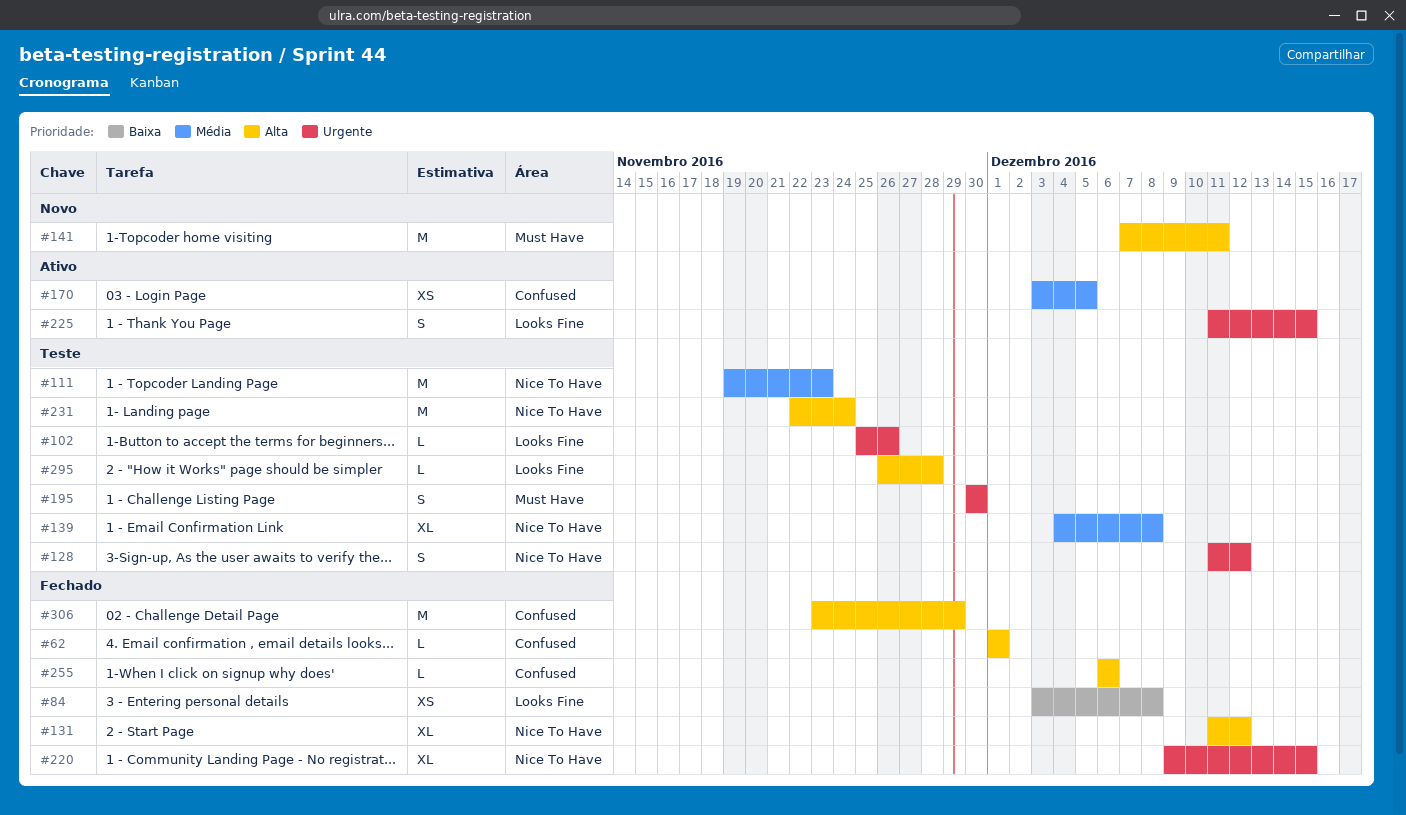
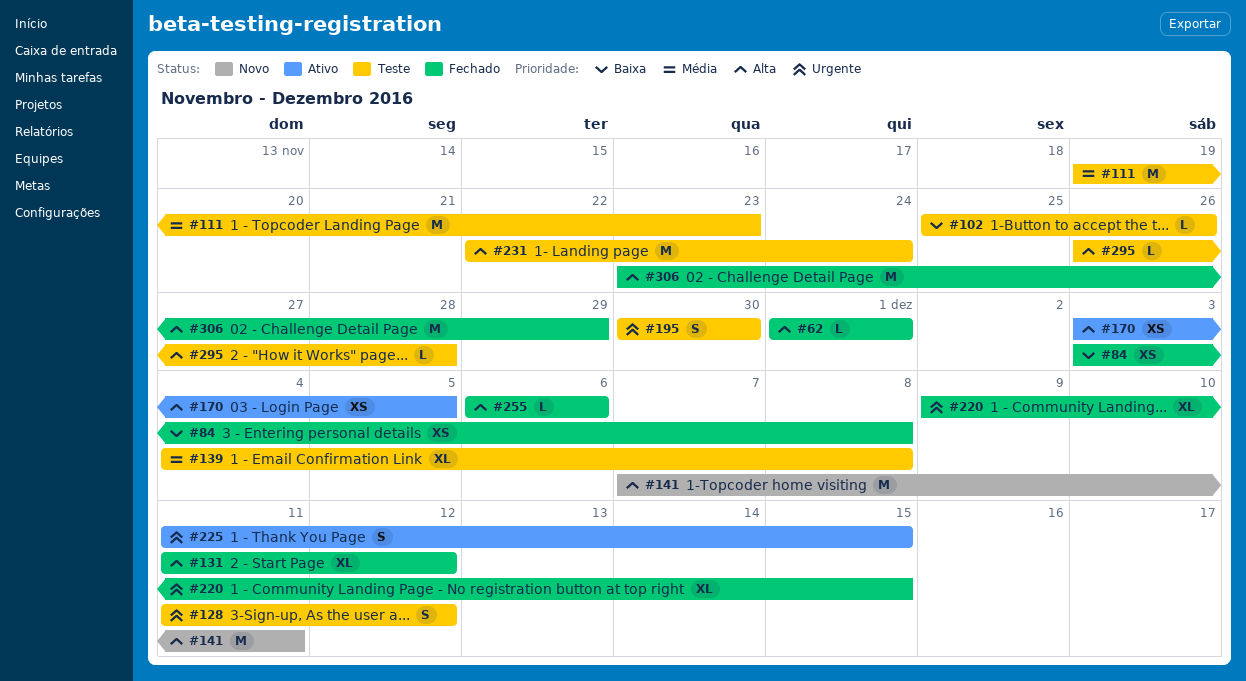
#102, priority: Urgente -> Baixa
#170, priority: Média -> Alta

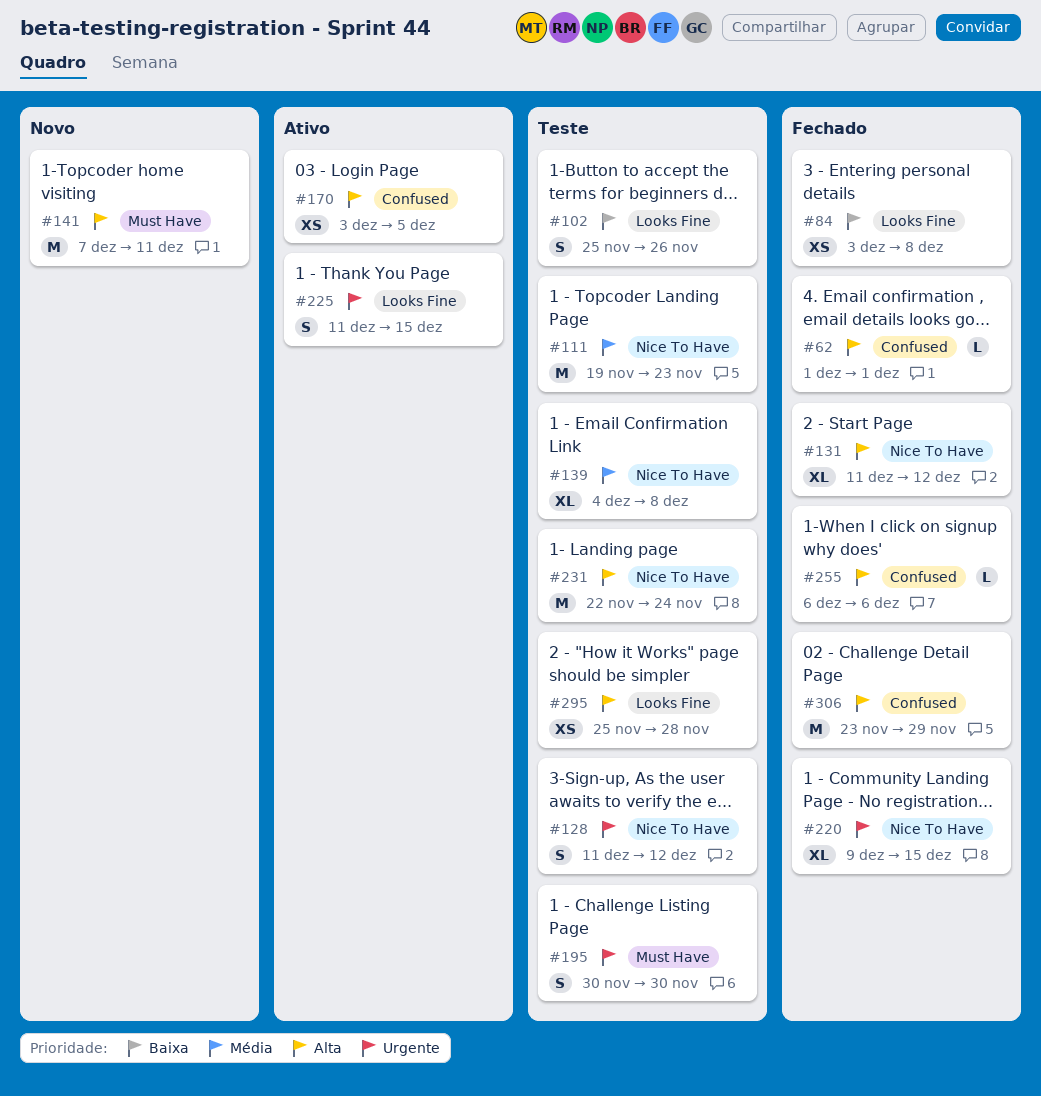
#102, estimate: L -> S
#295, estimate: L -> XS
#295, start: Nov 26 -> Nov 25

